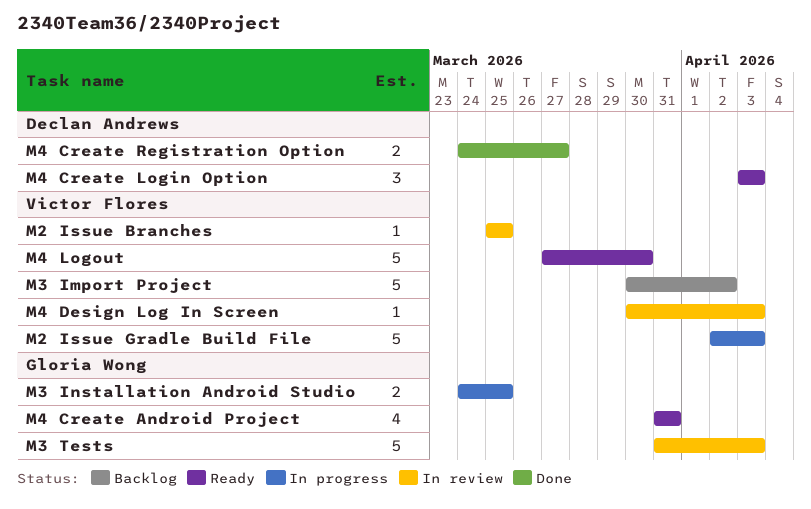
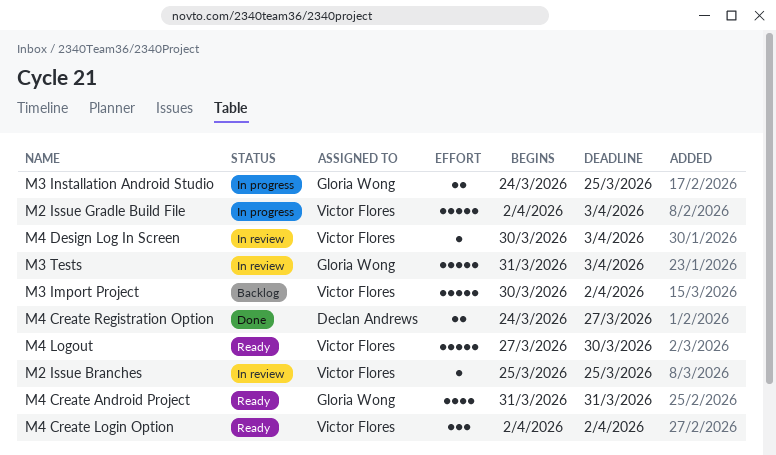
M4 Create Login Option, owner: Declan Andrews -> Victor Flores
M4 Create Login Option, start: Apr 3 -> Apr 2
M4 Create Login Option, due: Apr 3 -> Apr 2

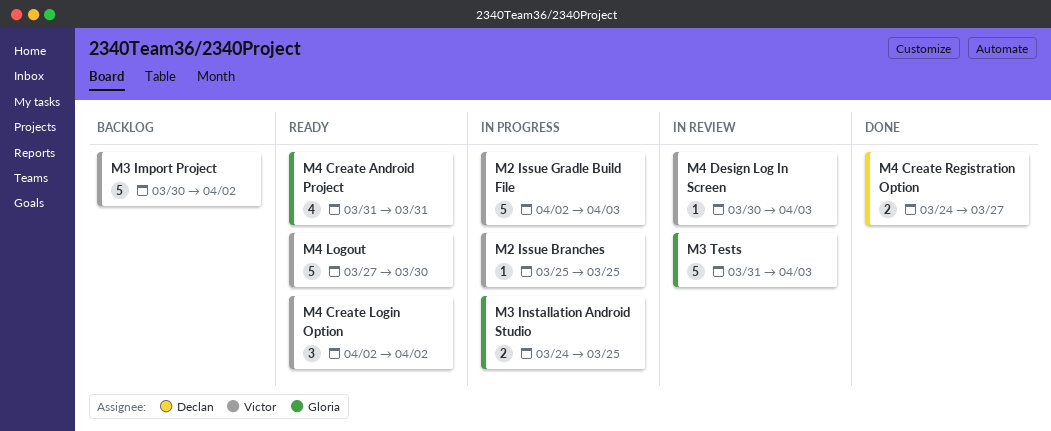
M2 Issue Branches, status: In review -> In progress

